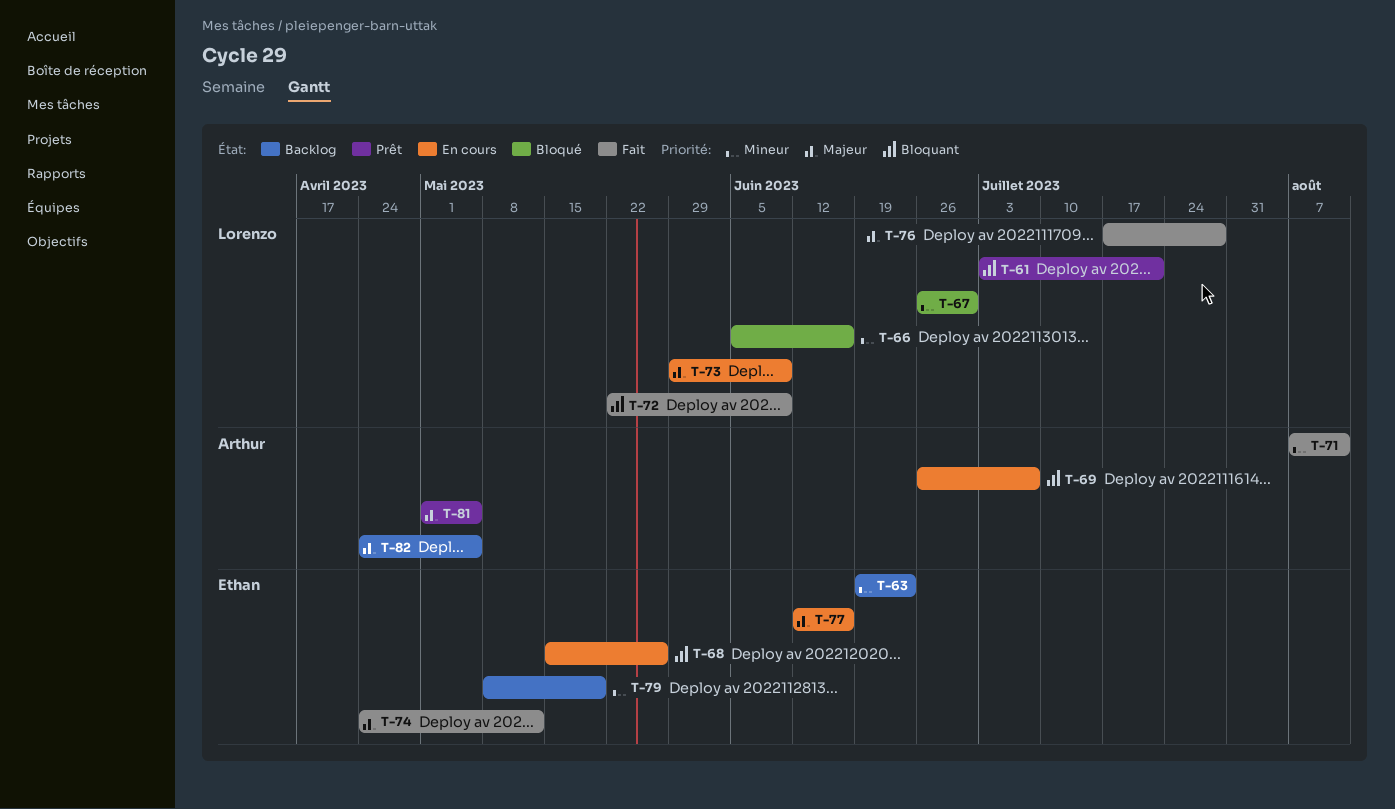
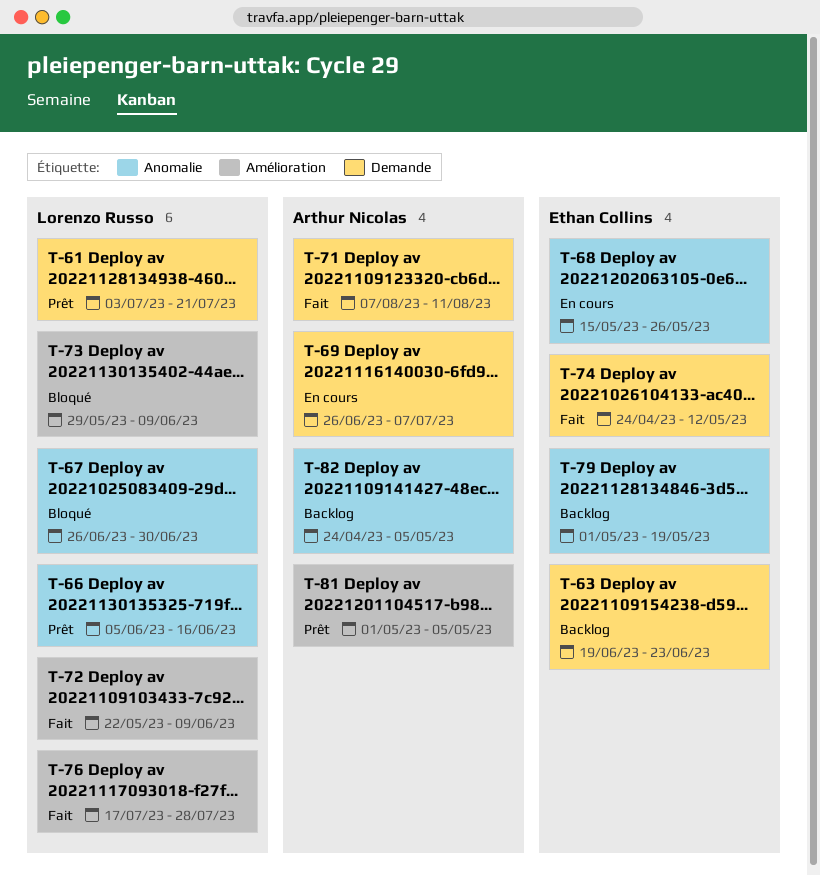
T-66, status: Bloqué -> Prêt
T-73, status: En cours -> Bloqué
T-77: present -> none
T-79, start: May 8 -> May 1

